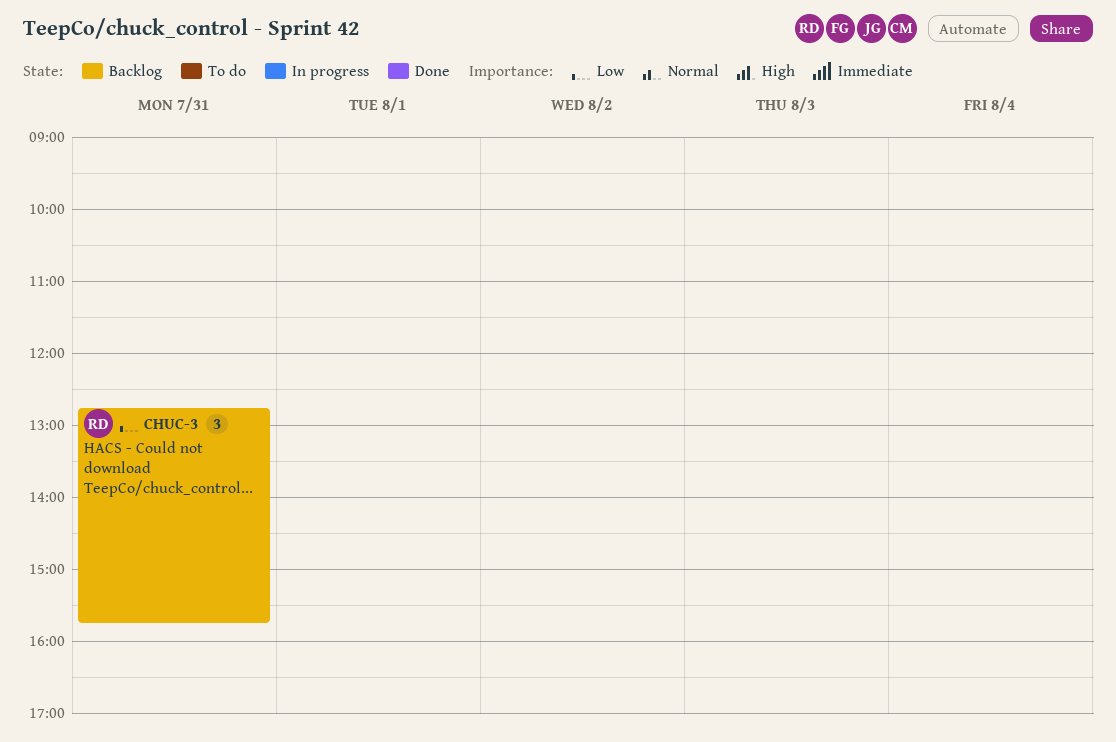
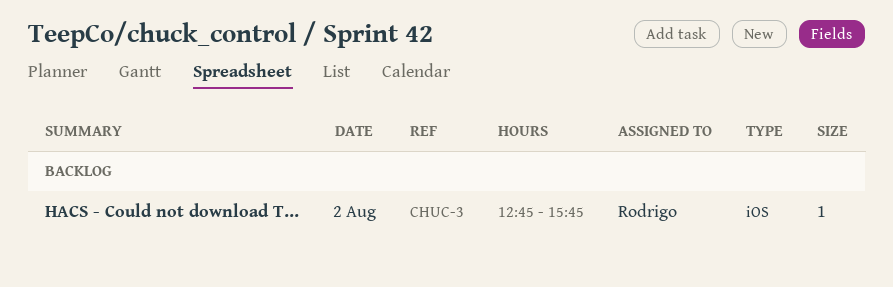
CHUC-3, estimate: 3 -> 1
CHUC-3, day: Jul 31 -> Aug 2

